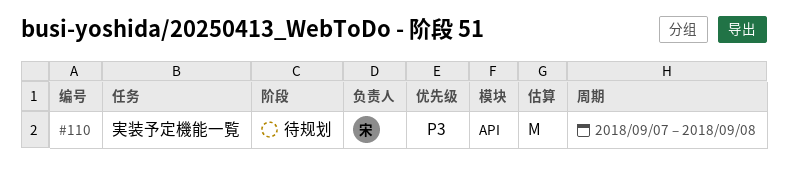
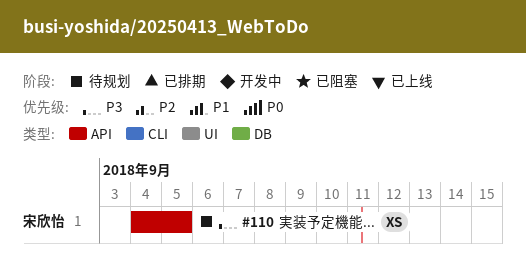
#110, estimate: M -> XS
#110, start: Sep 7 -> Sep 4
#110, due: Sep 8 -> Sep 5

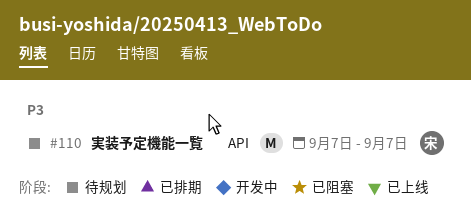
#110, estimate: XS -> M
#110, start: Sep 4 -> Sep 7
#110, due: Sep 5 -> Sep 7

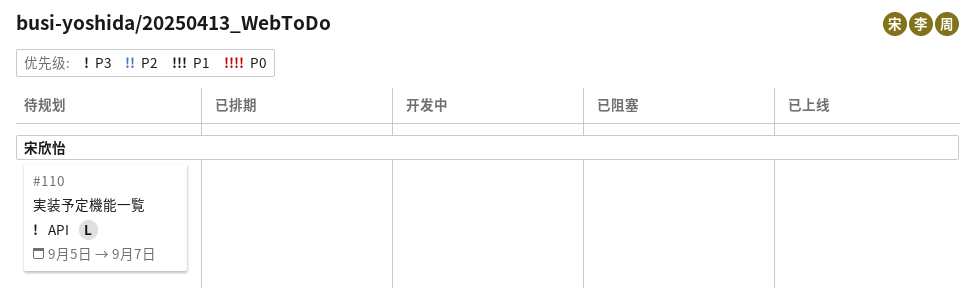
#110, estimate: M -> L
#110, start: Sep 7 -> Sep 5

